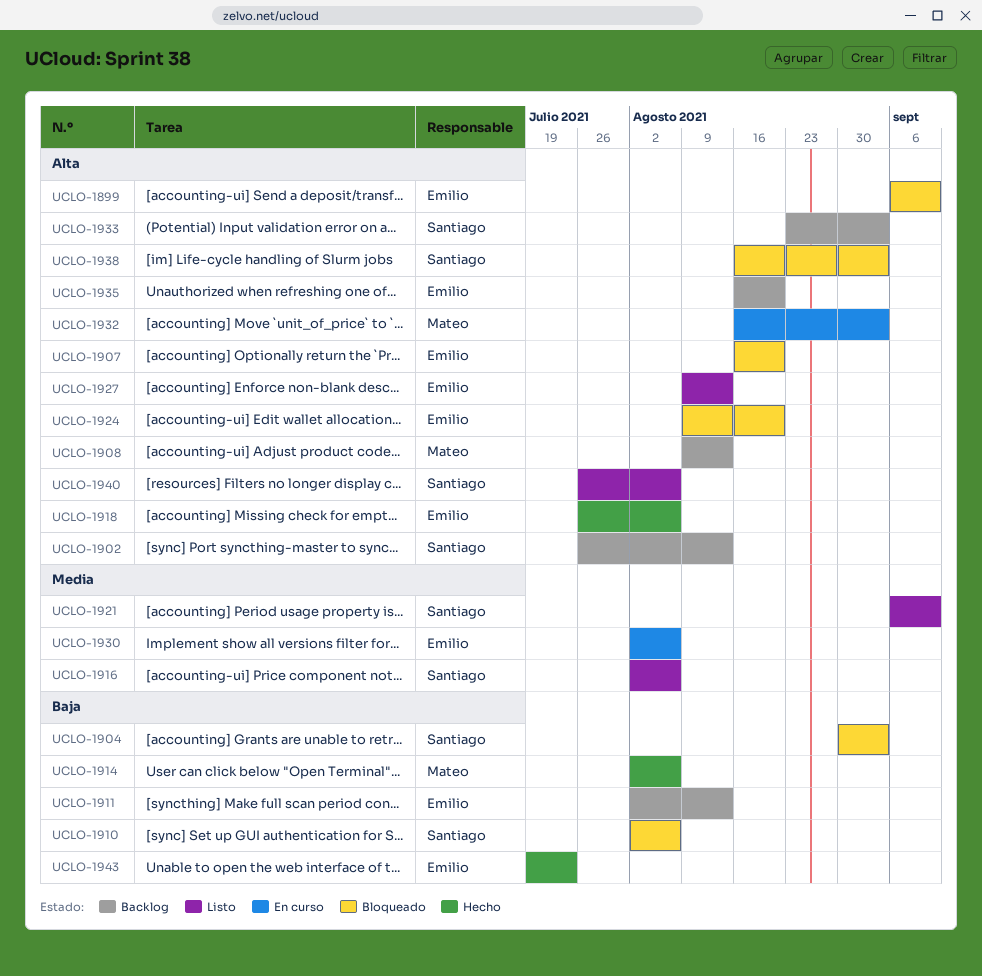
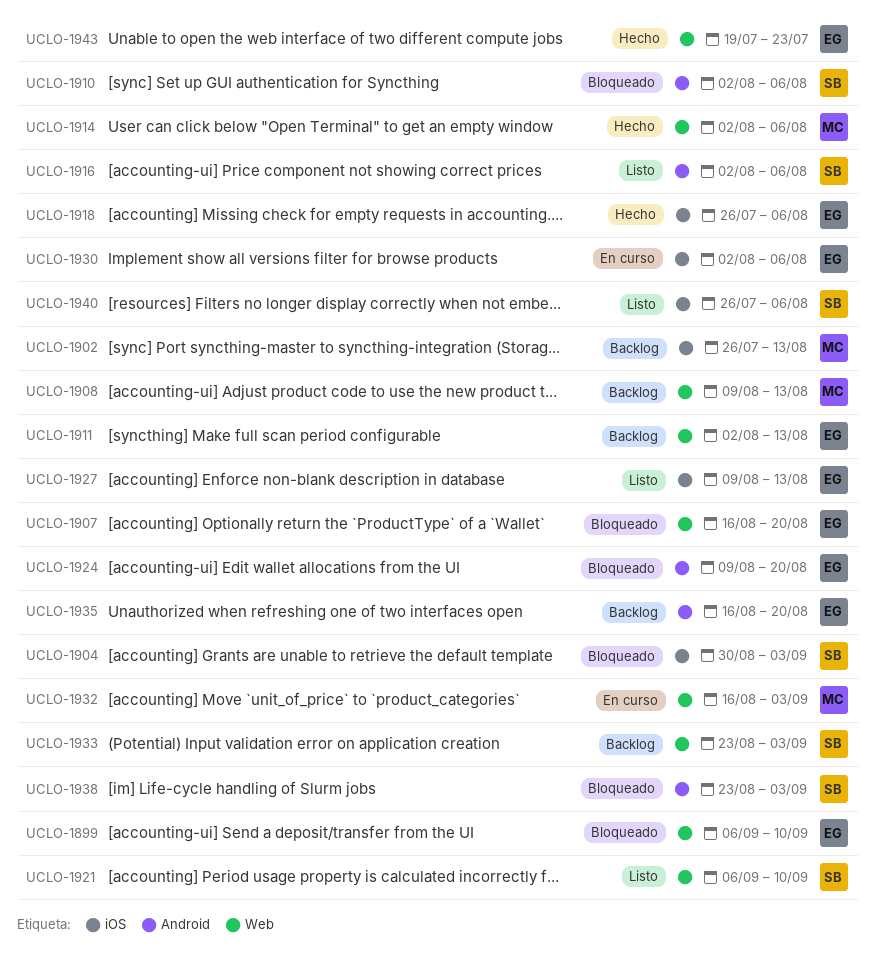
UCLO-1902, owner: Santiago -> Mateo
UCLO-1938, start: Aug 16 -> Aug 23

